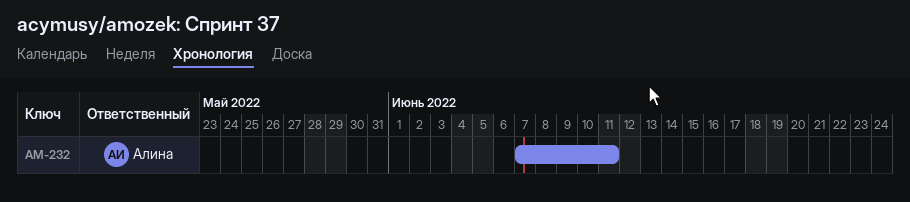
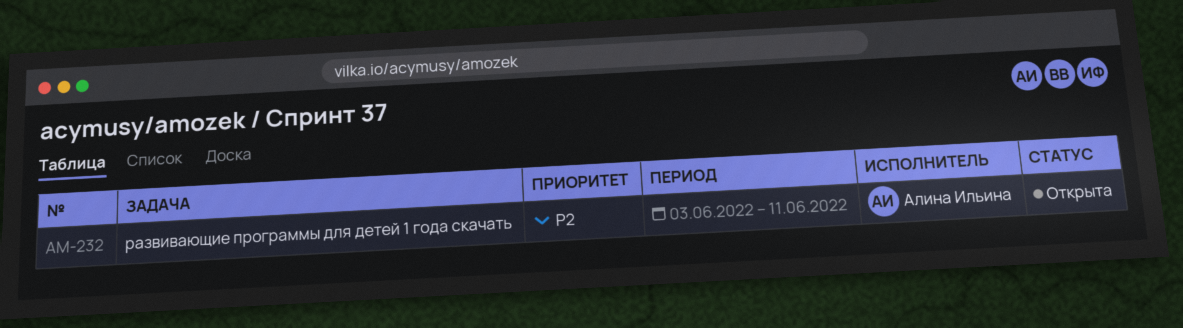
AM-232, start: Jun 7 -> Jun 3

